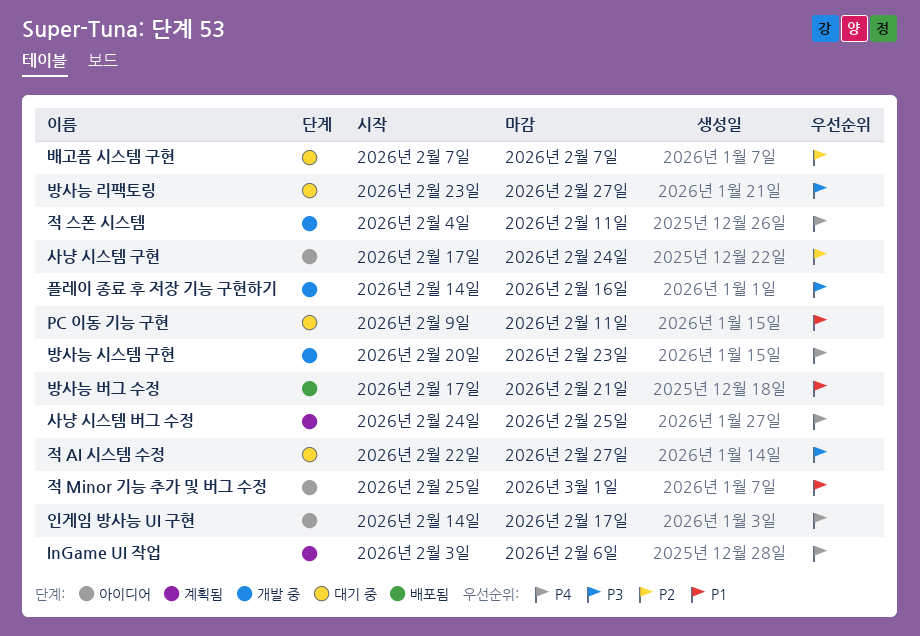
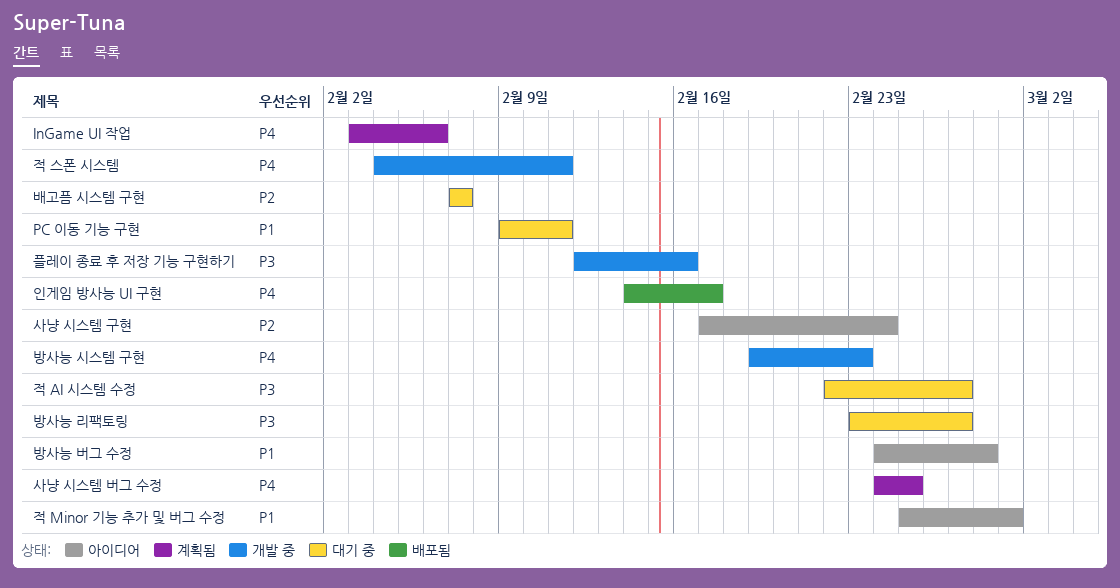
방사능 버그 수정, status: 배포됨 -> 아이디어
방사능 버그 수정, start: Feb 17 -> Feb 24
방사능 버그 수정, due: Feb 21 -> Feb 28
방사능 시스템 구현, start: Feb 20 -> Feb 19
인게임 방사능 UI 구현, status: 아이디어 -> 배포됨
플레이 종료 후 저장 기능 구현하기, start: Feb 14 -> Feb 12

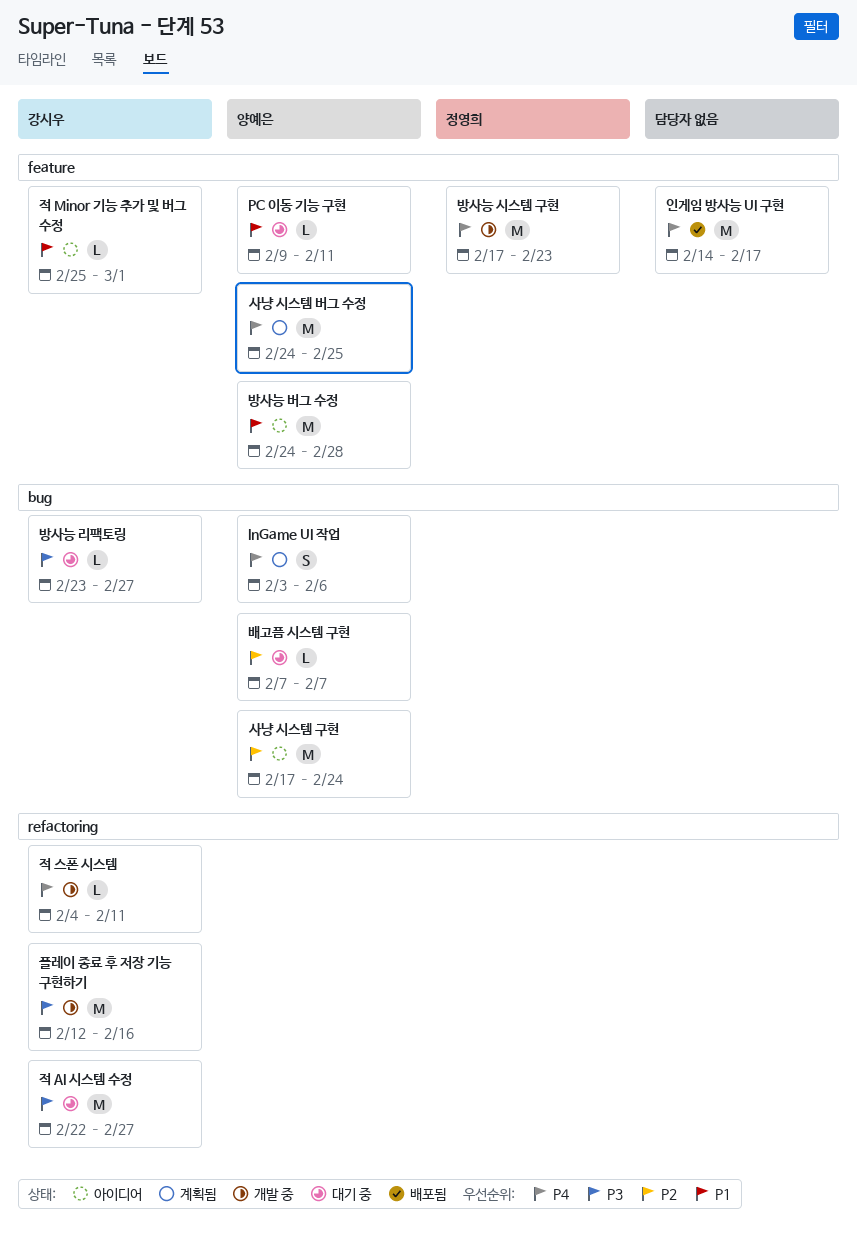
방사능 시스템 구현, start: Feb 19 -> Feb 17

